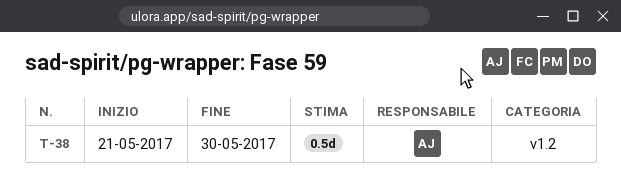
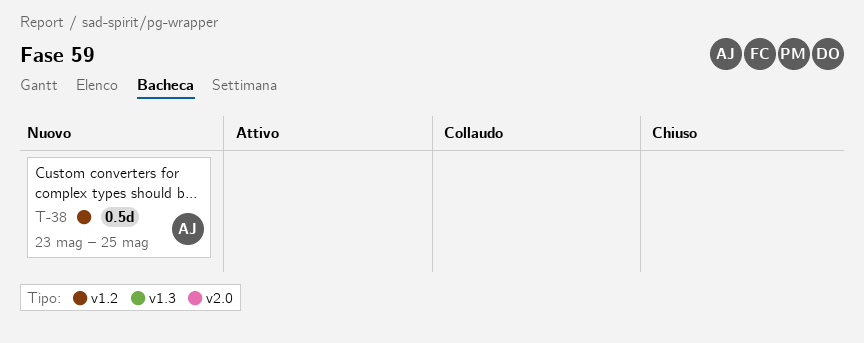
T-38, start: May 21 -> May 23
T-38, due: May 30 -> May 25

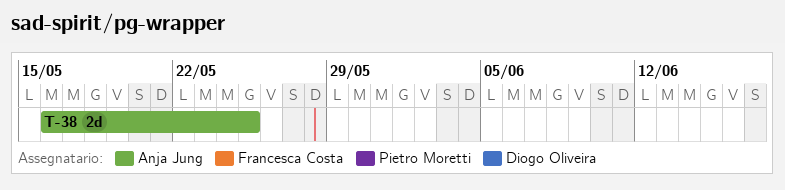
T-38, estimate: 0.5d -> 2d
T-38, start: May 23 -> May 16

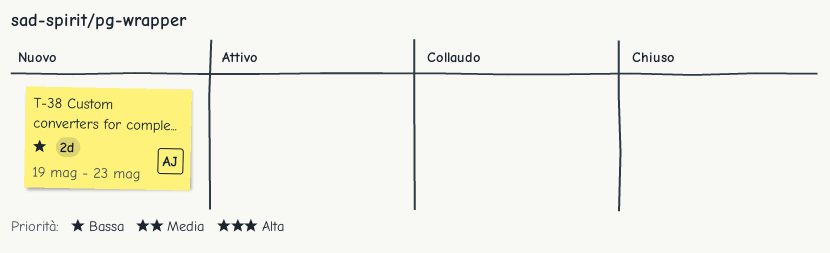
T-38, start: May 16 -> May 19
T-38, due: May 25 -> May 23

